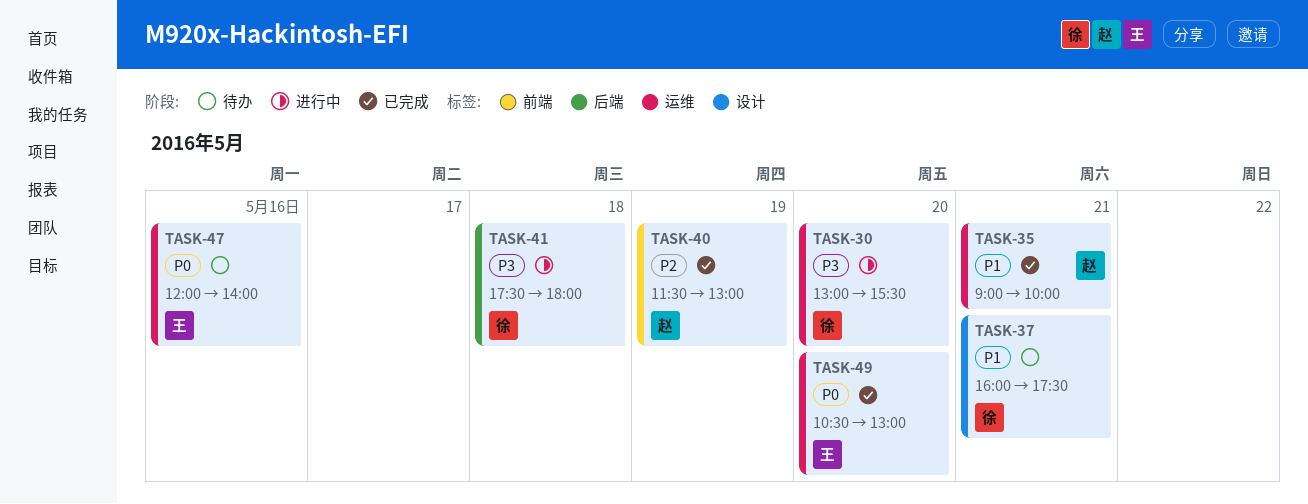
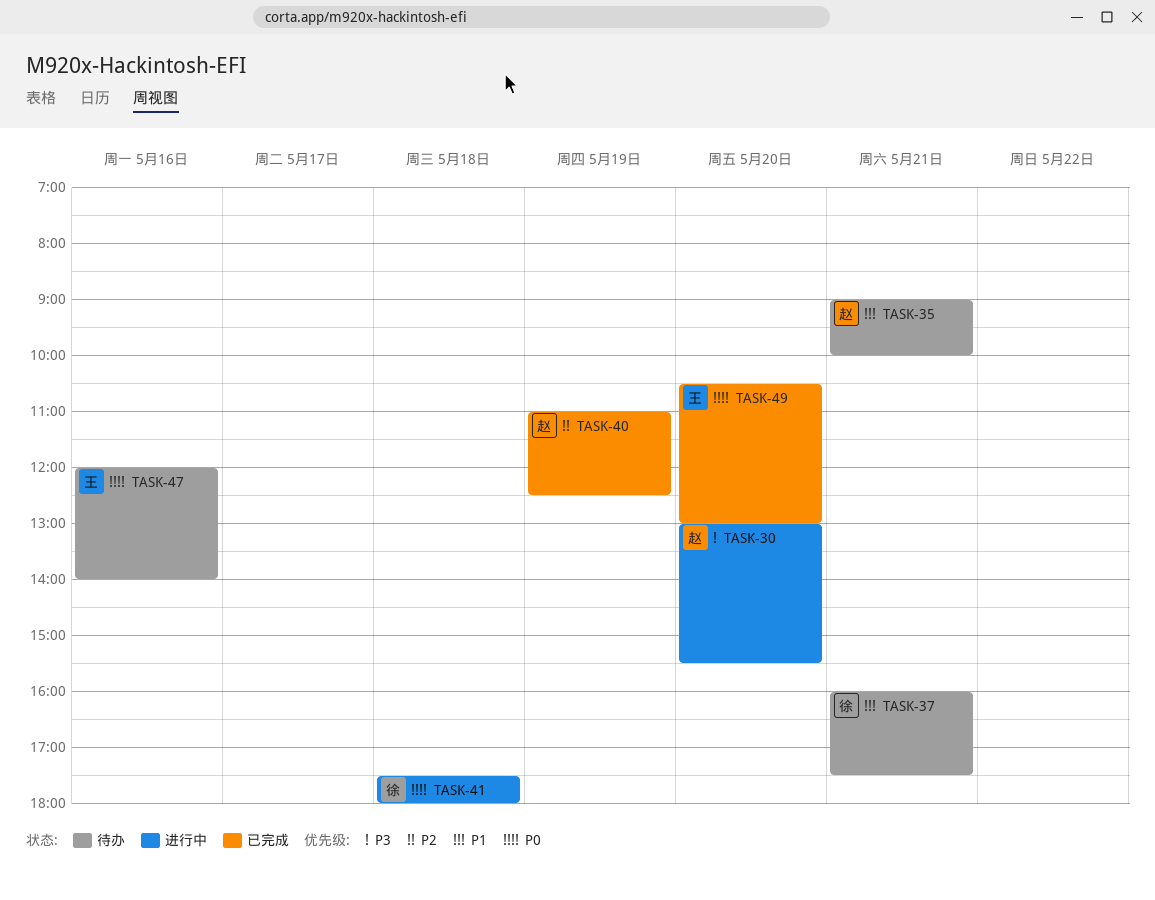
TASK-30, owner: 徐 -> 赵
TASK-35, status: 已完成 -> 待办
TASK-40, begins: 11:30 -> 11:00
TASK-40, ends: 13:00 -> 12:30
TASK-41, priority: P3 -> P0

